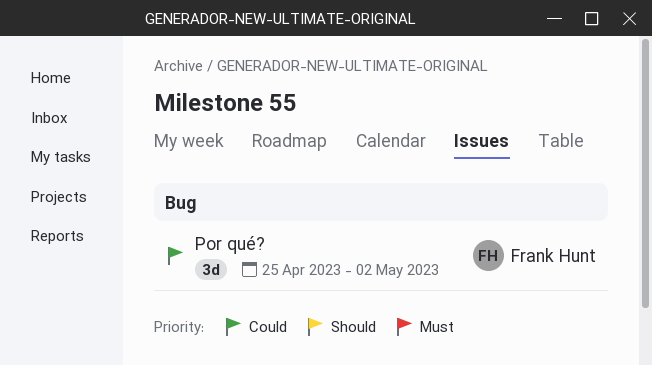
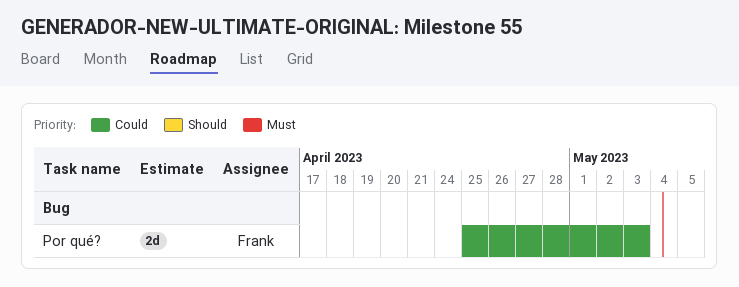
Por qué?, estimate: 3d -> 2d
Por qué?, due: May 2 -> May 3

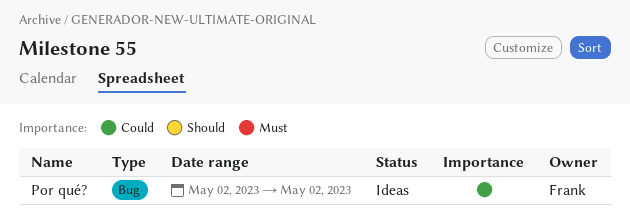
Por qué?, start: Apr 25 -> May 2
Por qué?, due: May 3 -> May 2

